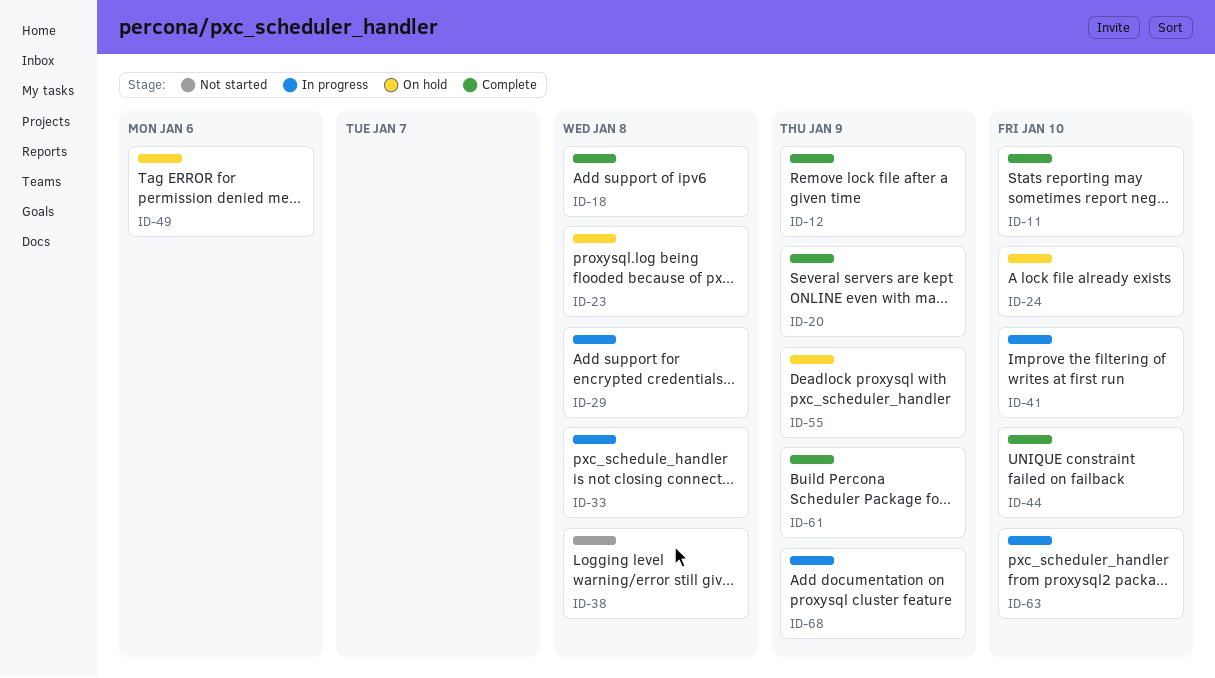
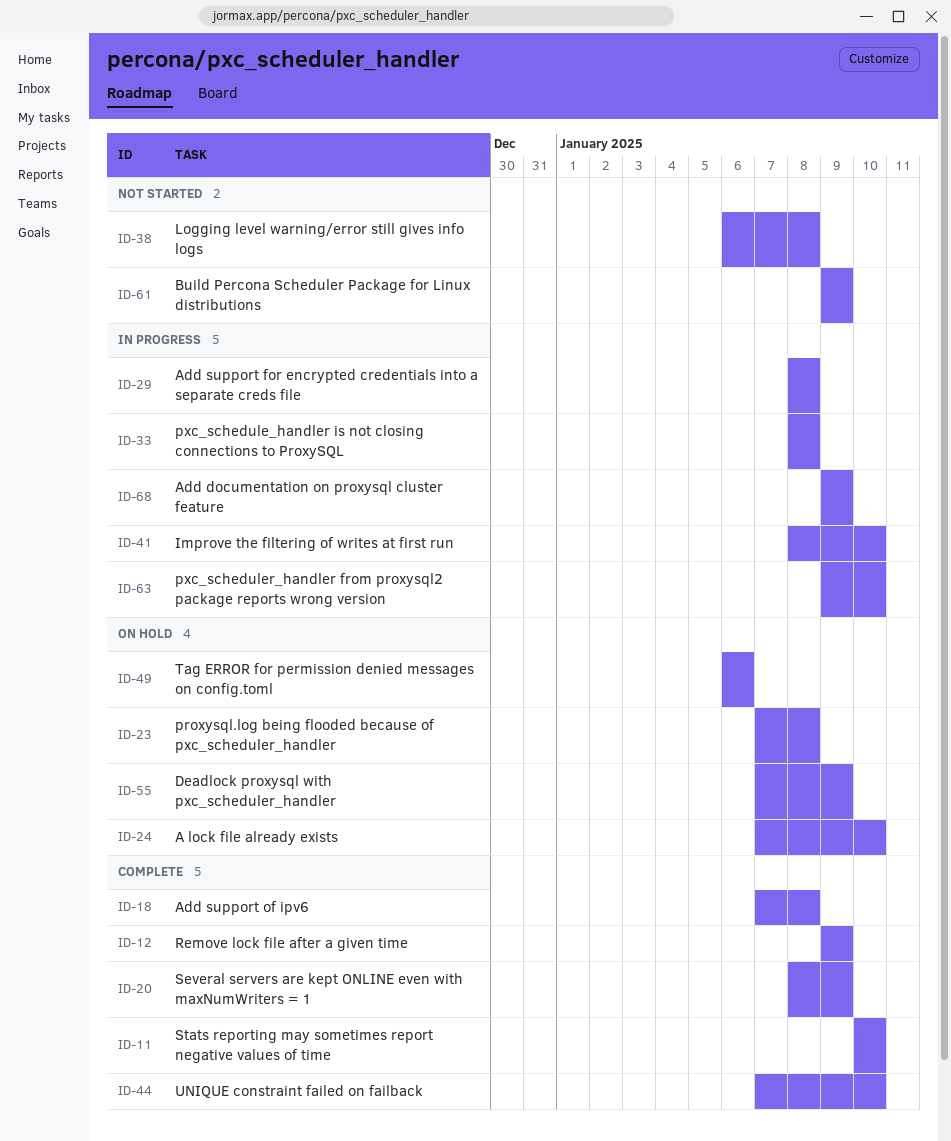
ID-61, status: Complete -> Not started

